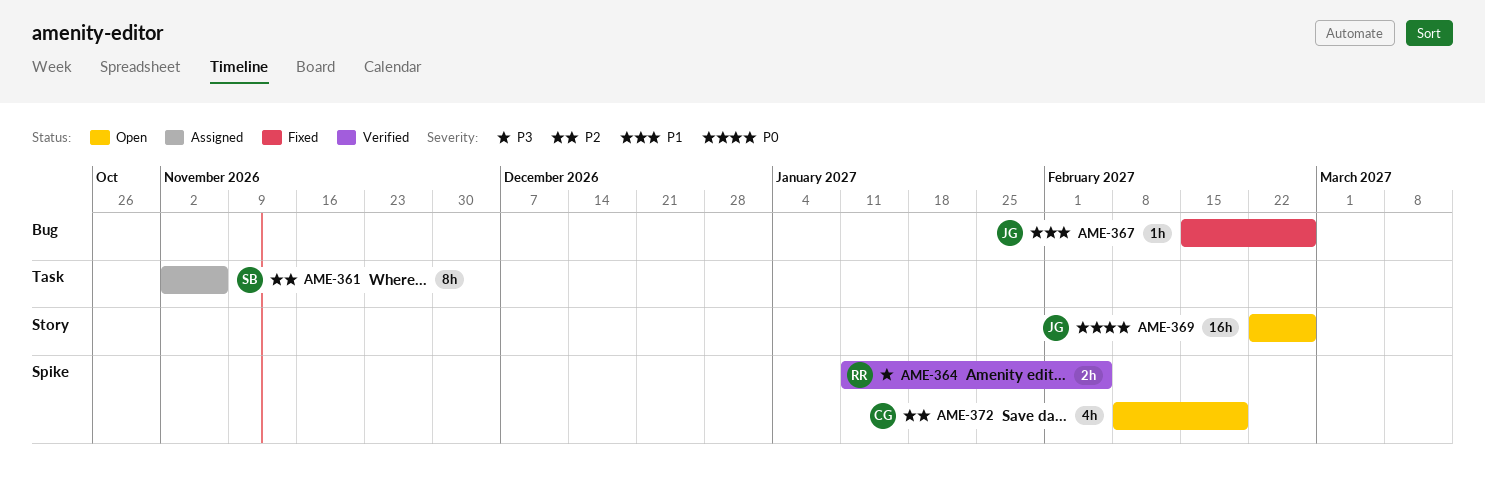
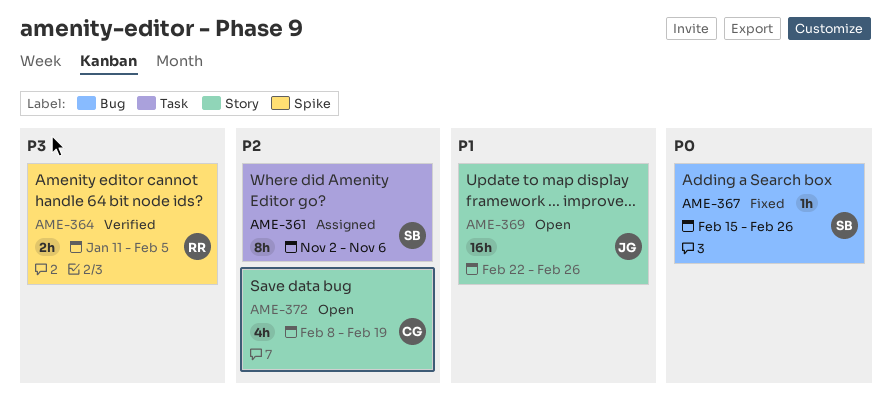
AME-367, owner: JG -> SB
AME-367, priority: P1 -> P0
AME-369, priority: P0 -> P1
AME-372, label: Spike -> Story

